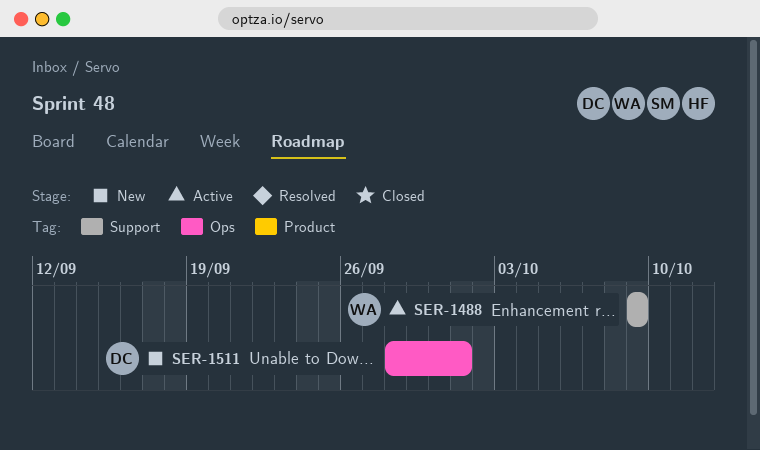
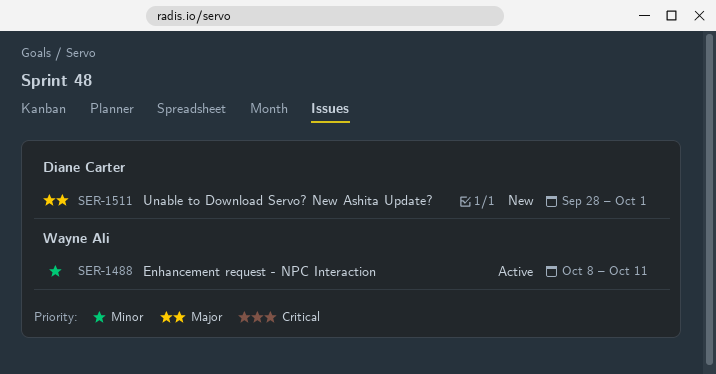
SER-1488, start: Oct 9 -> Oct 8
SER-1488, due: Oct 9 -> Oct 11

